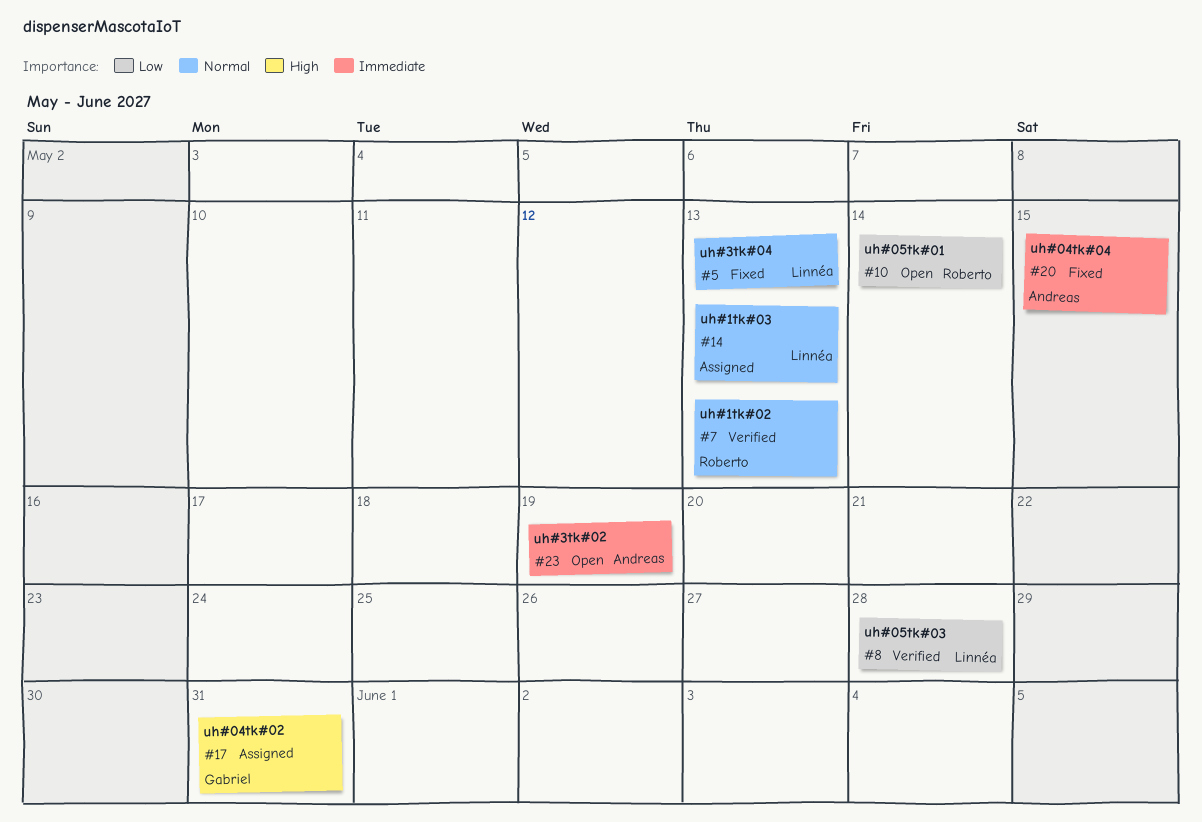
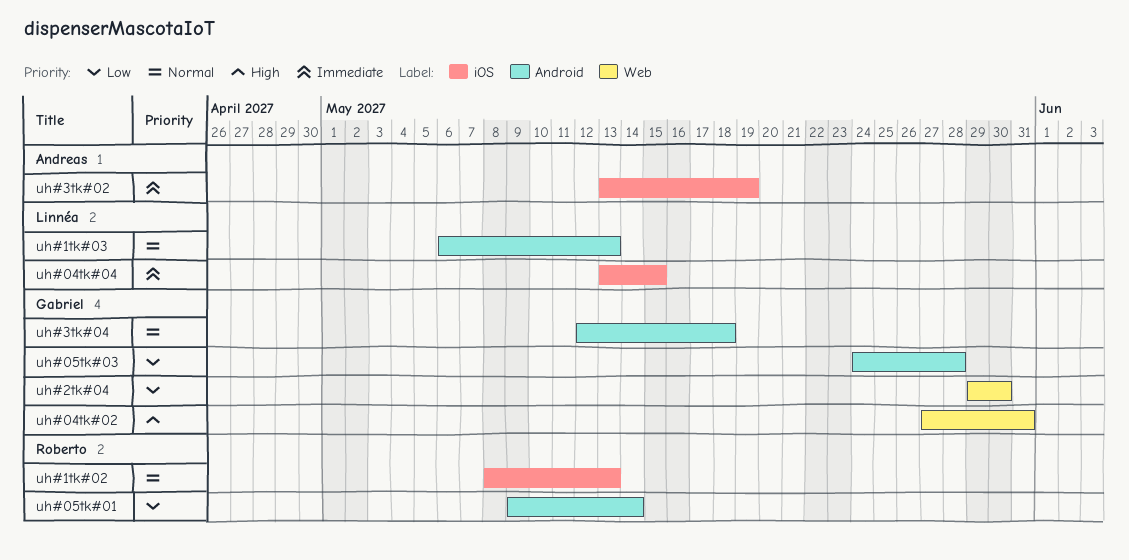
uh#04tk#04, owner: Andreas -> Linnéa
uh#05tk#03, owner: Linnéa -> Gabriel
uh#2tk#04: none -> present
uh#3tk#04, owner: Linnéa -> Gabriel
uh#3tk#04, due: May 13 -> May 18

